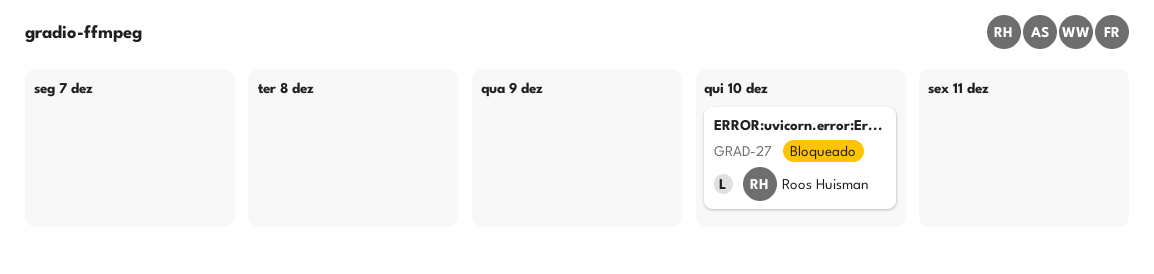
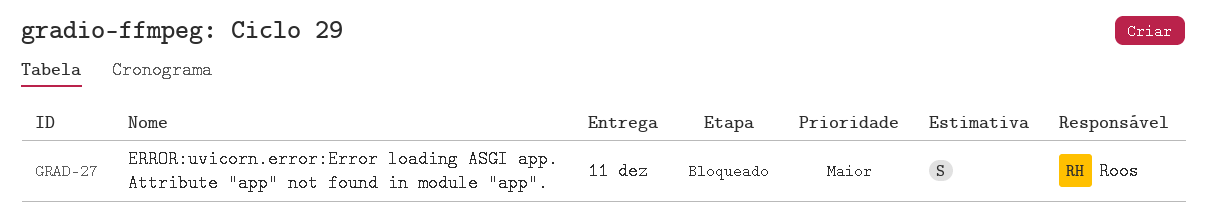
GRAD-27, estimate: L -> S
GRAD-27, due: Dec 10 -> Dec 11

